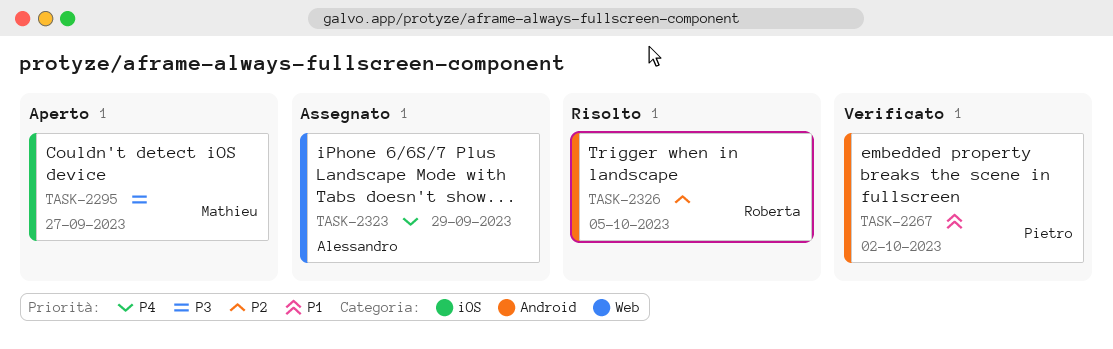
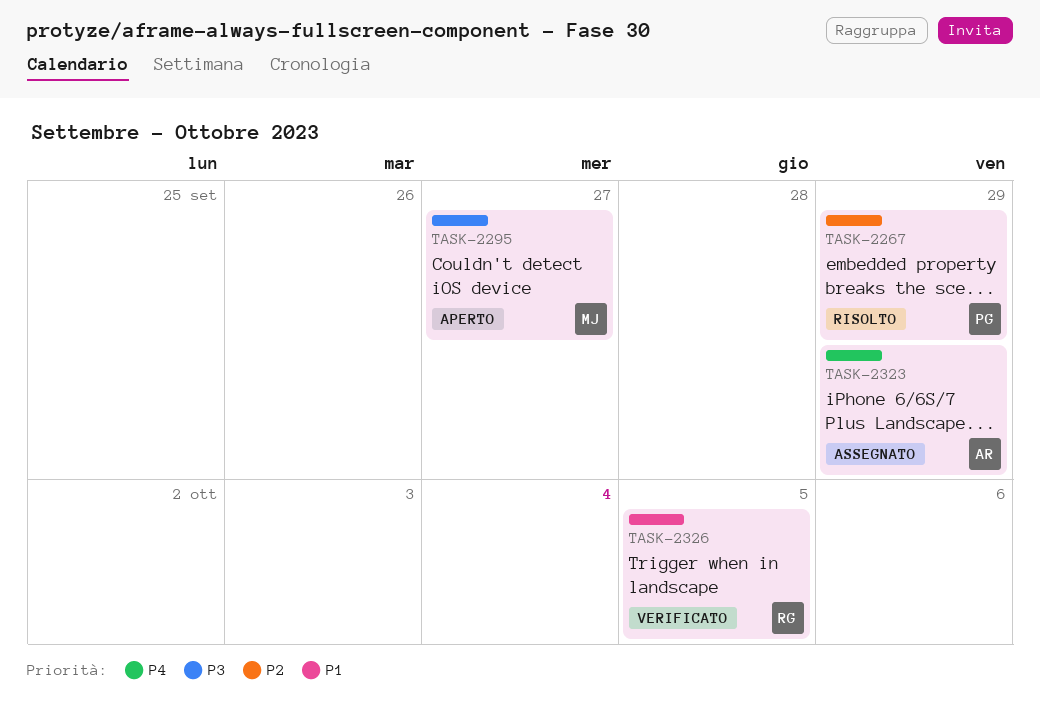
TASK-2267, status: Verificato -> Risolto
TASK-2267, priority: P1 -> P2
TASK-2267, due: Oct 2 -> Sep 29
TASK-2326, status: Risolto -> Verificato
TASK-2326, priority: P2 -> P1

